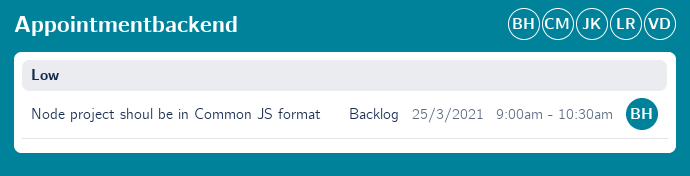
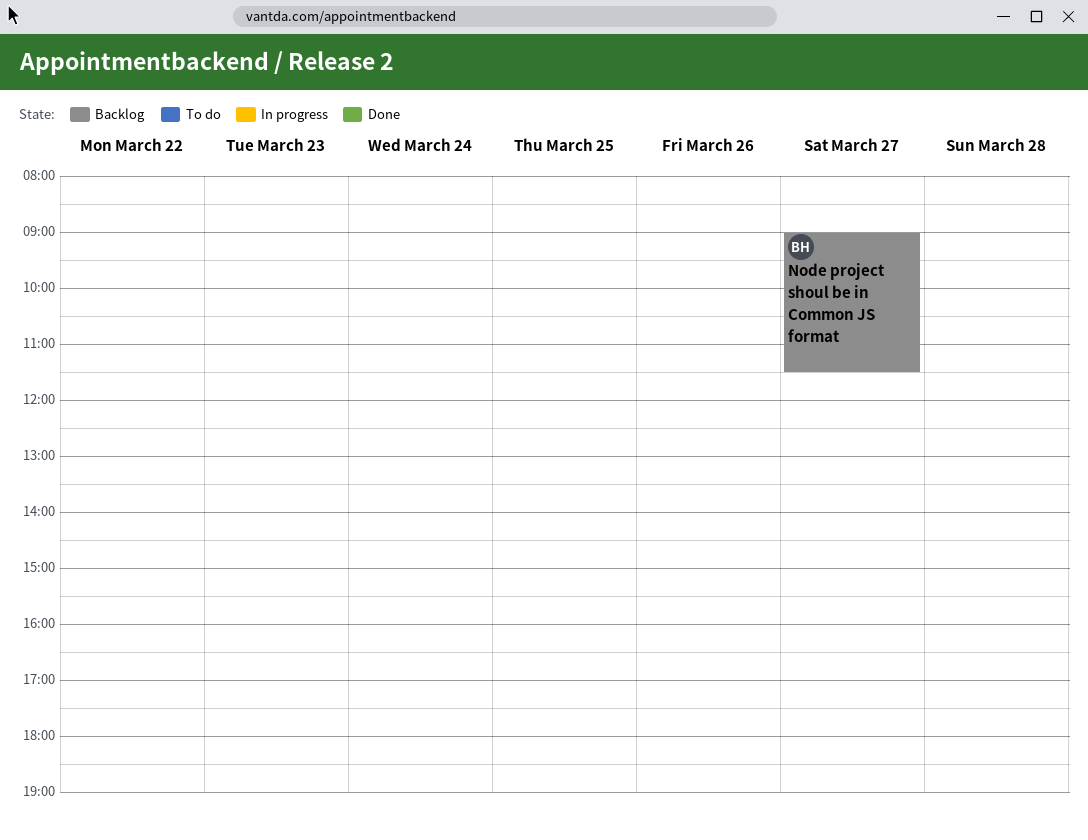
Node project shoul be in Common JS format, day: Mar 25 -> Mar 27
Node project shoul be in Common JS format, ends: 10:30 -> 11:30

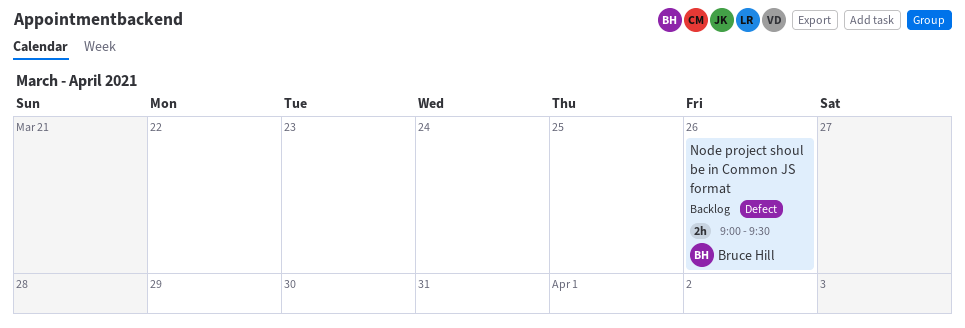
Node project shoul be in Common JS format, day: Mar 27 -> Mar 26
Node project shoul be in Common JS format, ends: 11:30 -> 09:30

